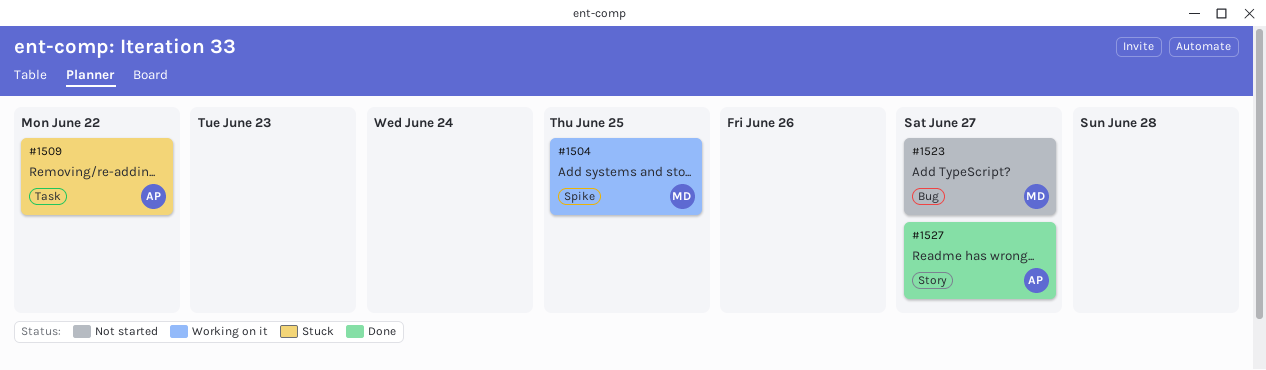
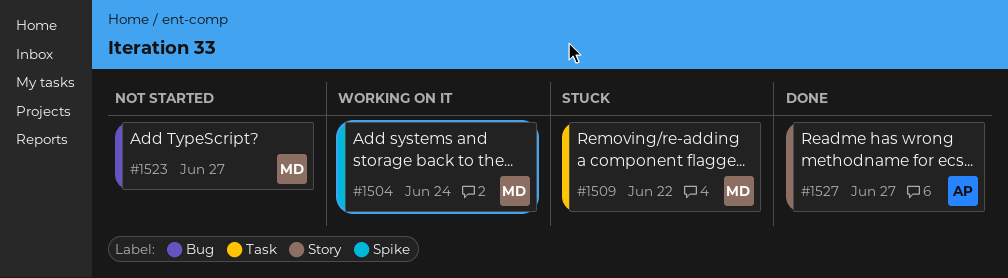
#1504, due: Jun 25 -> Jun 24
#1509, owner: AP -> MD

